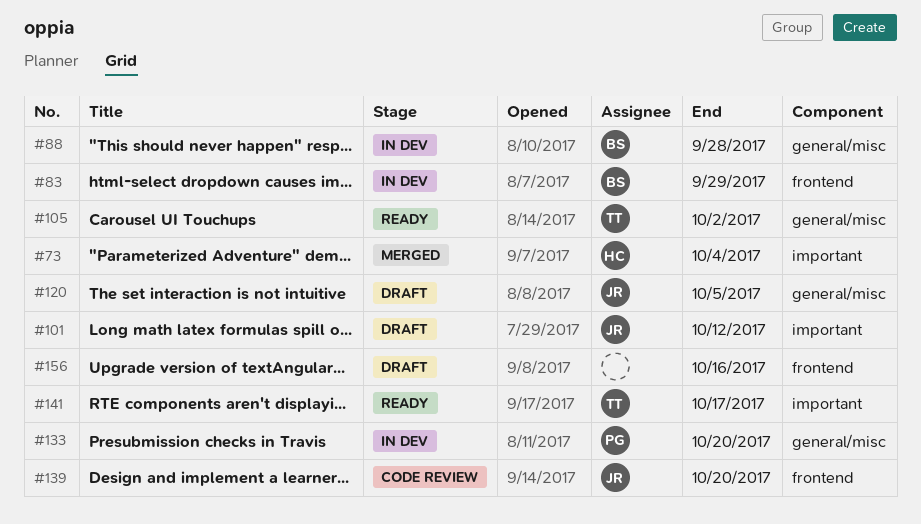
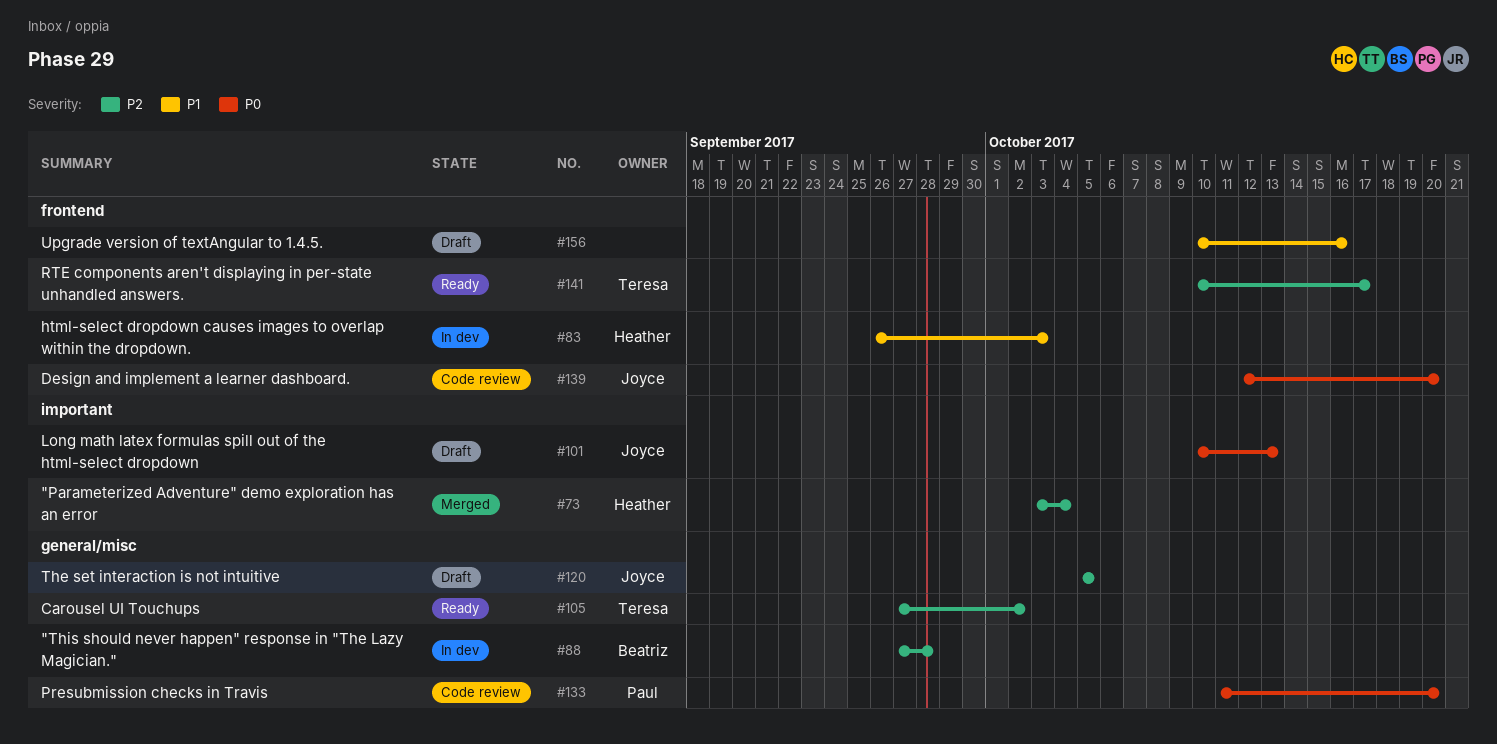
#83, owner: Beatriz -> Heather
#83, due: Sep 29 -> Oct 3
#101, due: Oct 12 -> Oct 13
#133, status: In dev -> Code review
#141, label: important -> frontend

